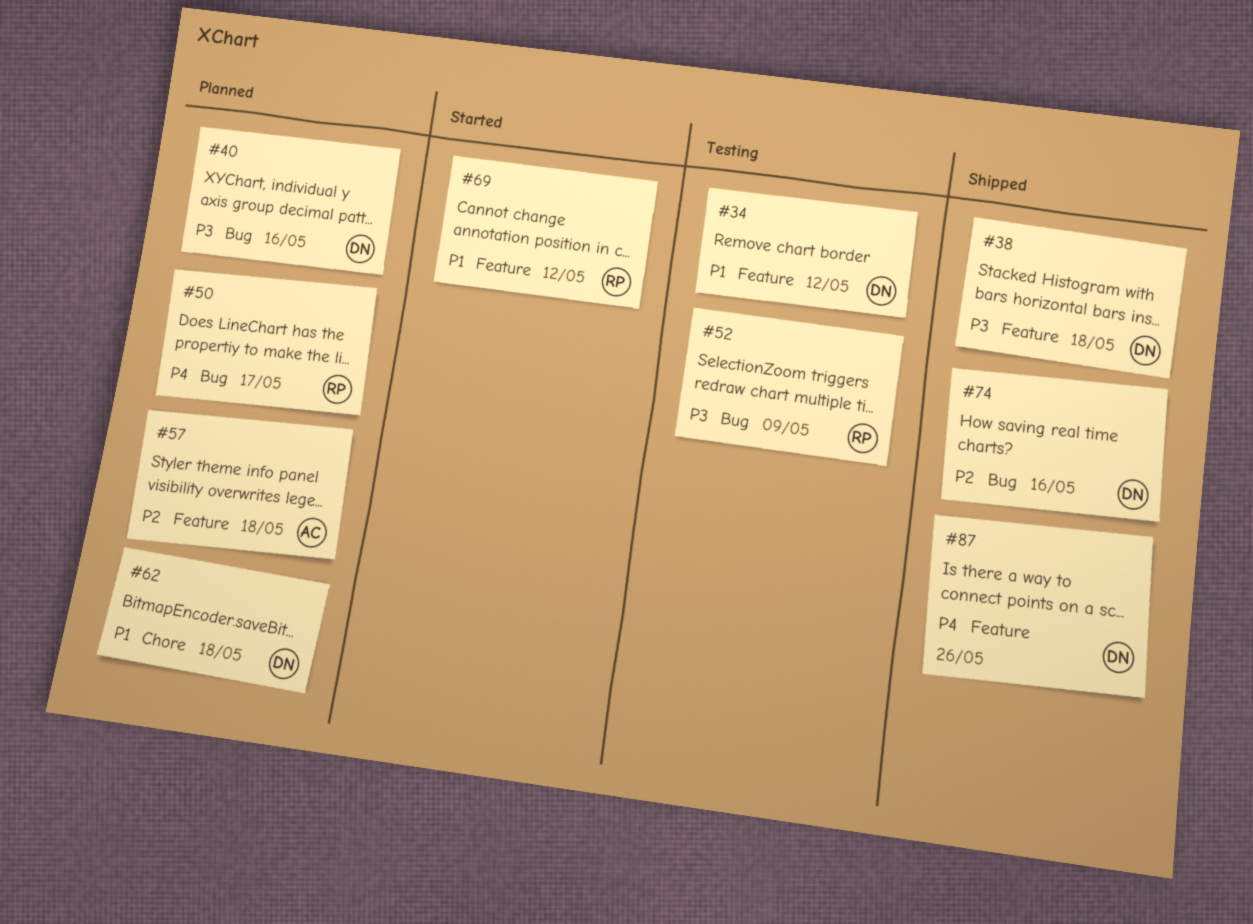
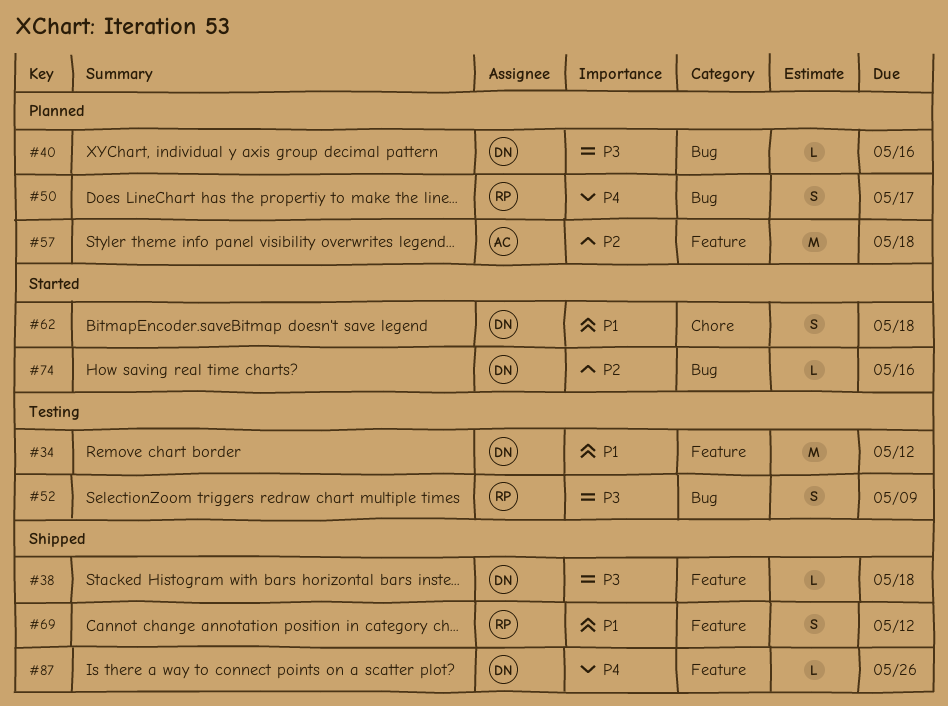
#62, status: Planned -> Started
#69, status: Started -> Shipped
#74, status: Shipped -> Started

